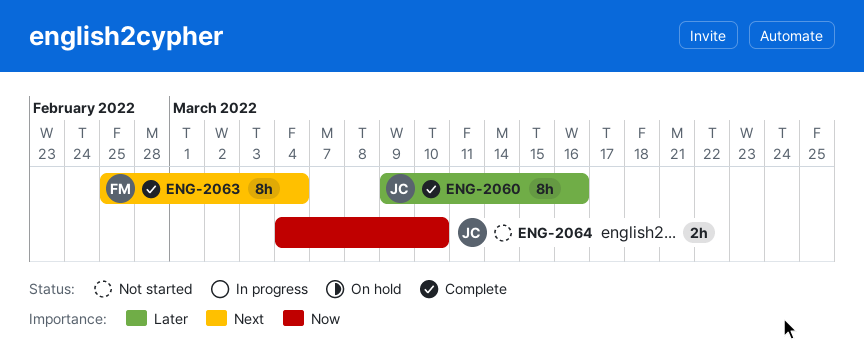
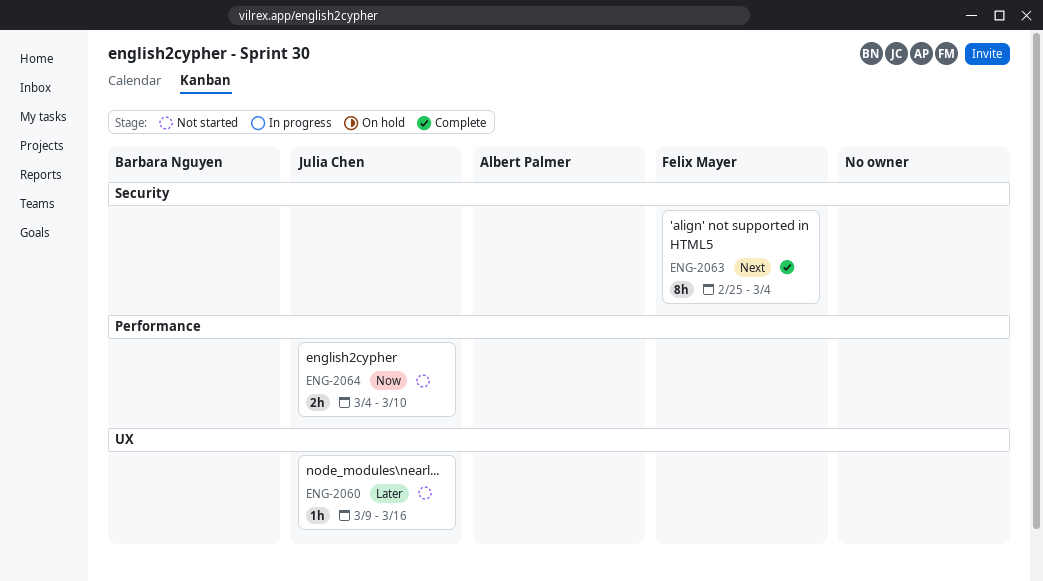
ENG-2060, status: Complete -> Not started
ENG-2060, estimate: 8h -> 1h

